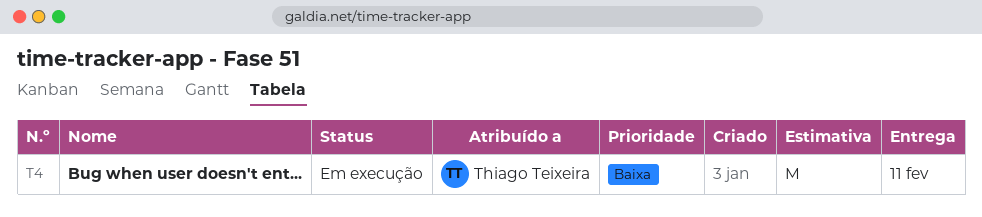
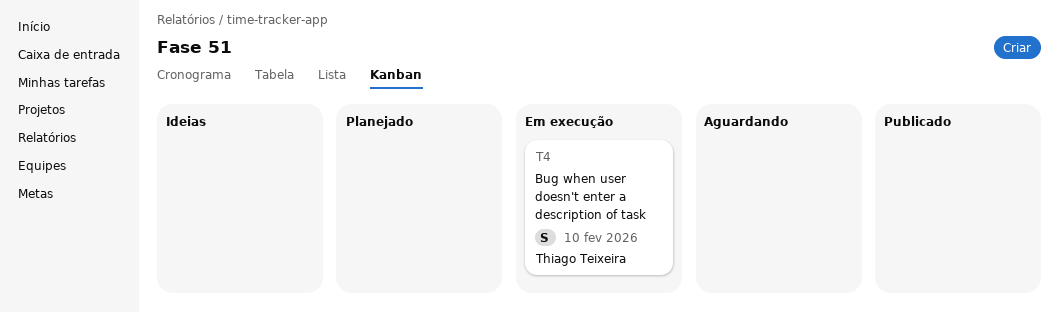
T4, estimate: M -> S
T4, due: Feb 11 -> Feb 10

